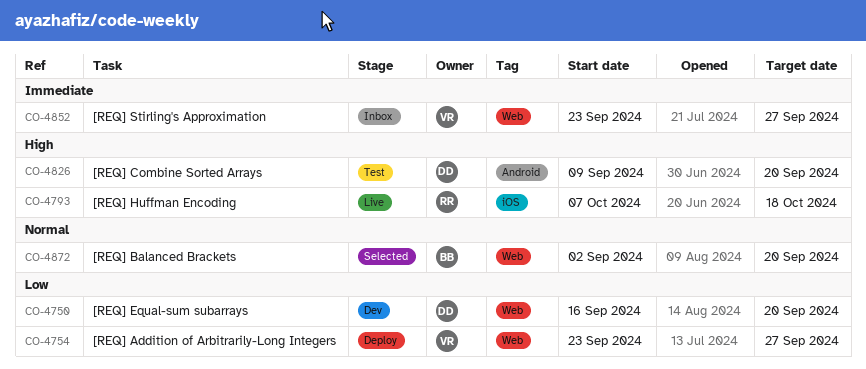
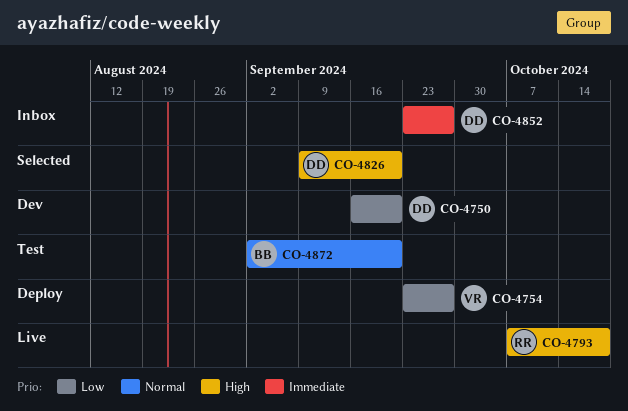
CO-4826, status: Test -> Selected
CO-4852, owner: VR -> DD
CO-4872, status: Selected -> Test

